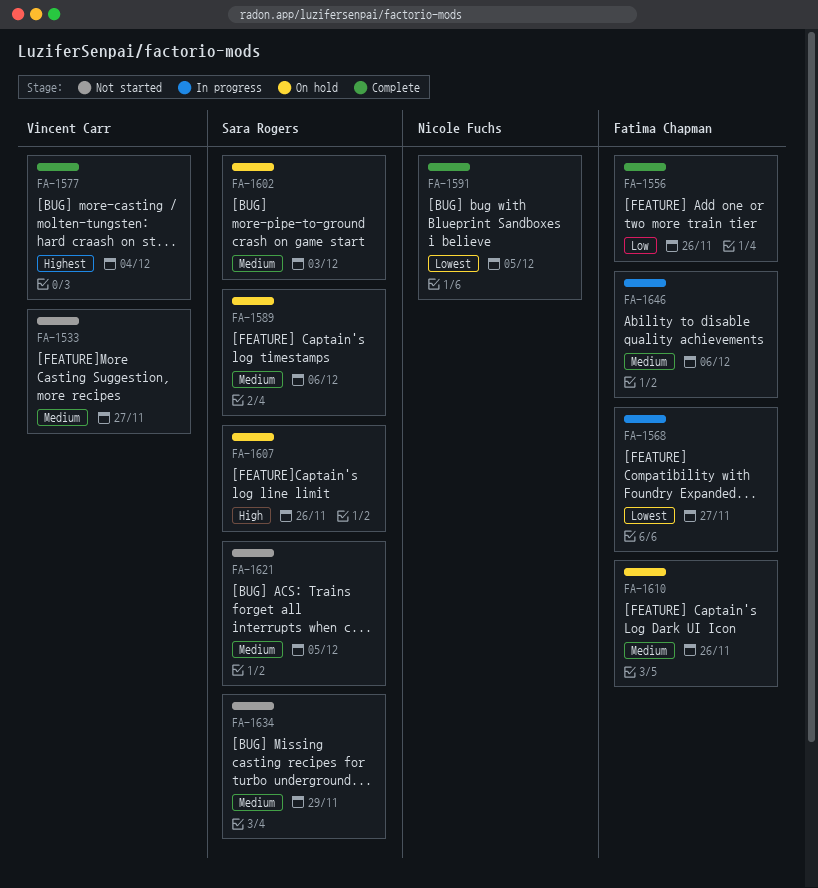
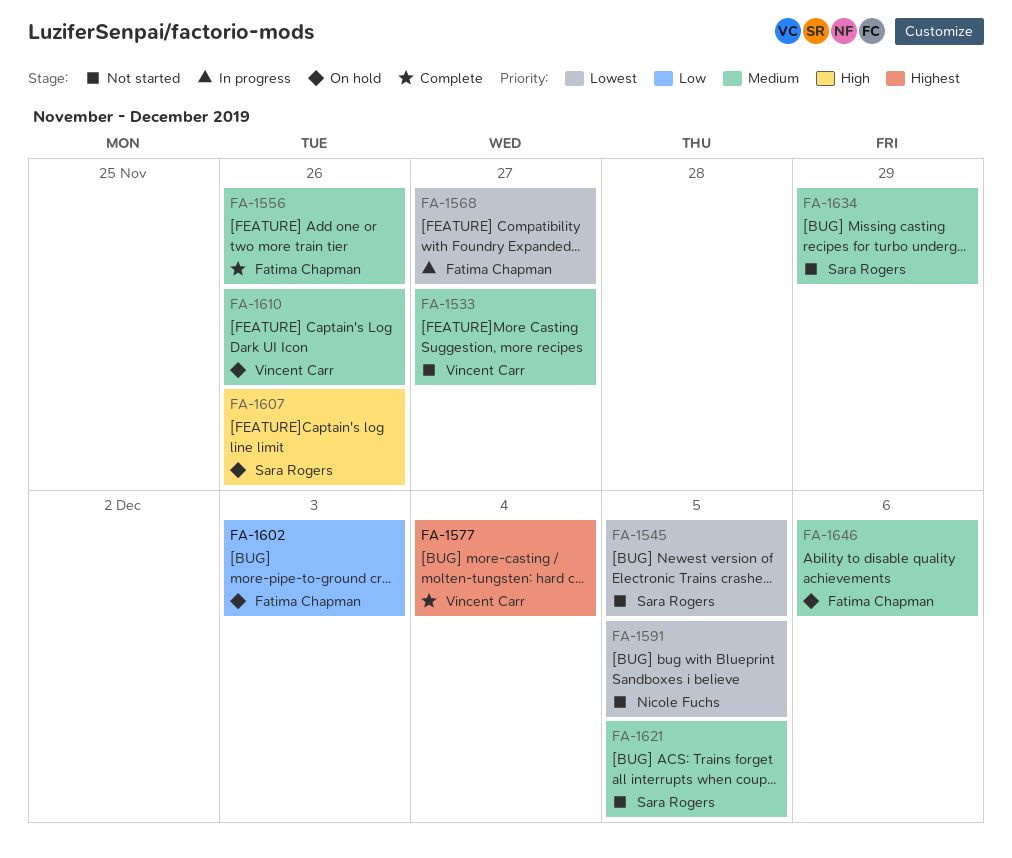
FA-1545: none -> present
FA-1556, priority: Low -> Medium
FA-1589: present -> none
FA-1591, status: Complete -> Not started
FA-1602, owner: Sara Rogers -> Fatima Chapman
FA-1602, priority: Medium -> Low
FA-1610, owner: Fatima Chapman -> Vincent Carr
FA-1646, status: In progress -> On hold

